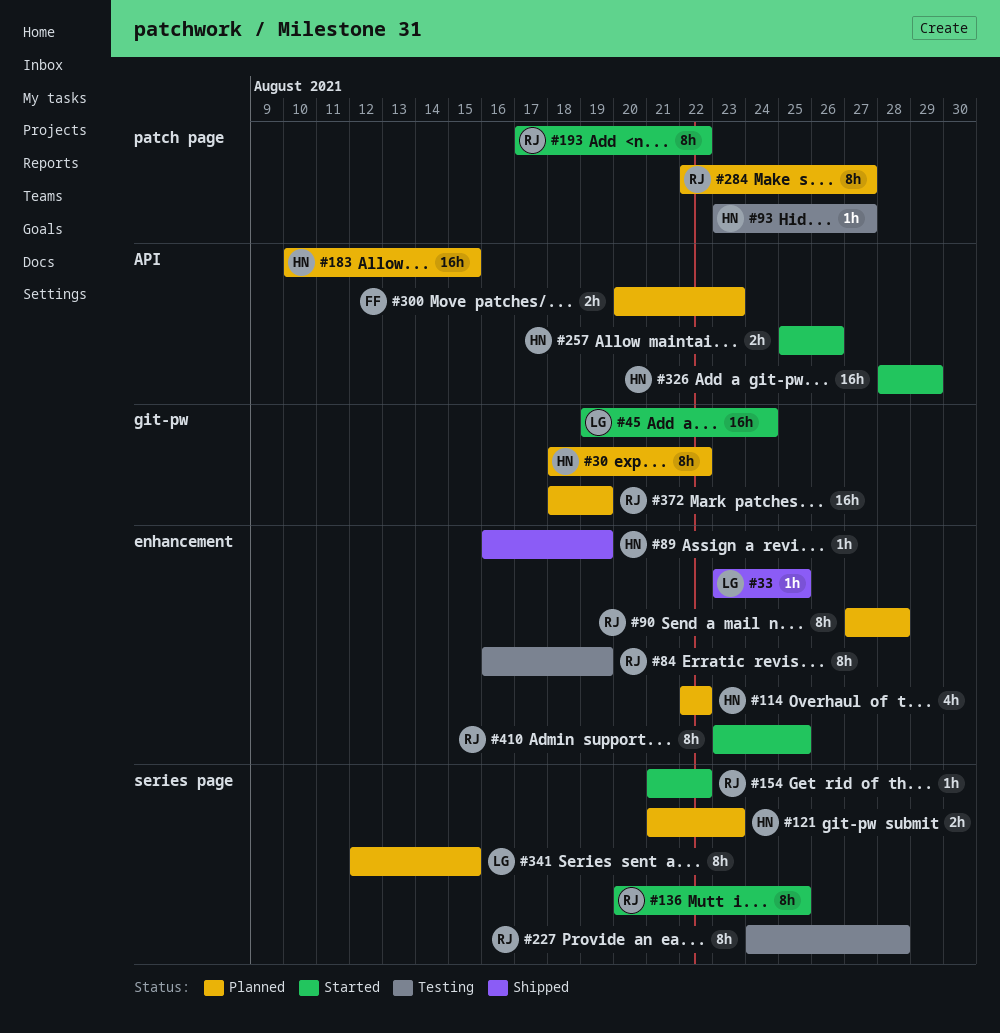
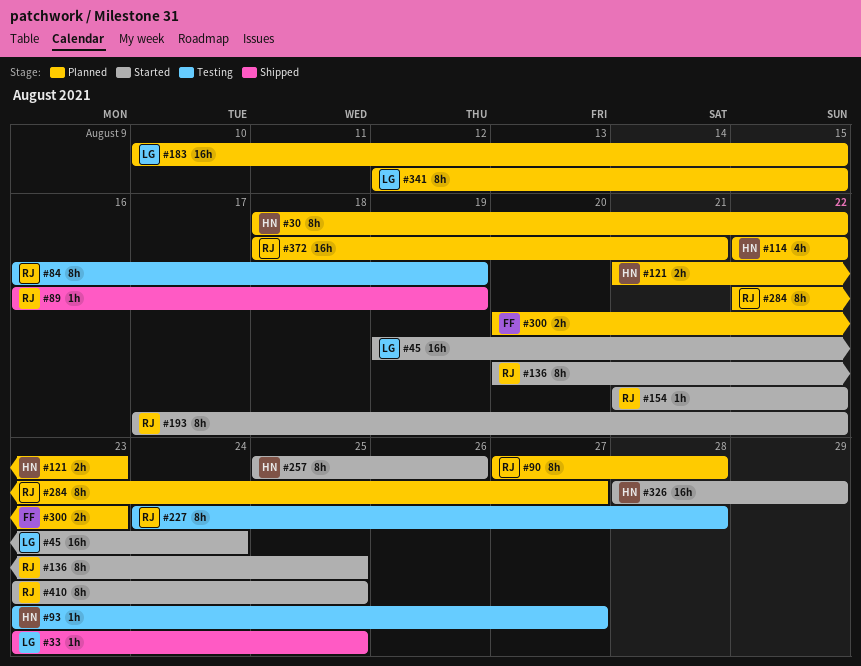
#89, owner: HN -> RJ
#183, owner: HN -> LG
#257, estimate: 2h -> 8h
#372, due: Aug 19 -> Aug 21

